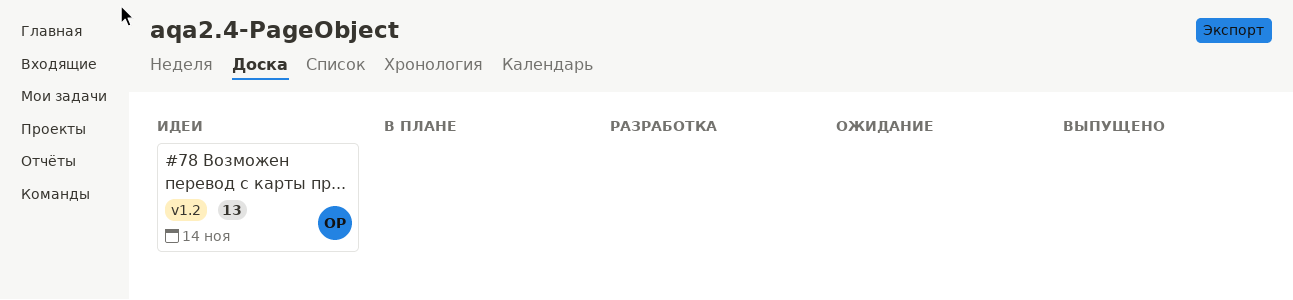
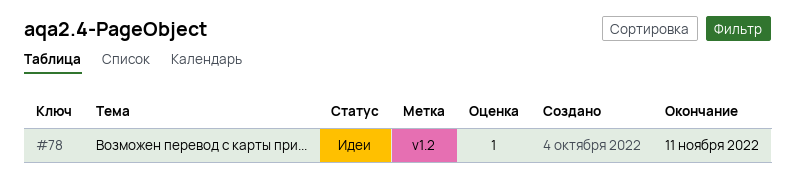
#78, estimate: 13 -> 1
#78, due: Nov 14 -> Nov 11

